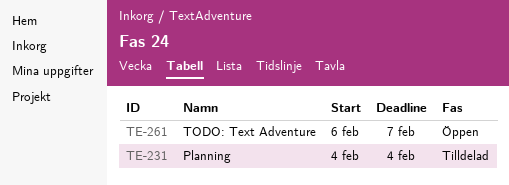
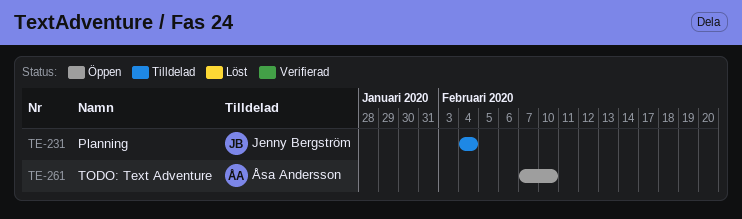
TE-261, start: Feb 6 -> Feb 7
TE-261, due: Feb 7 -> Feb 10

